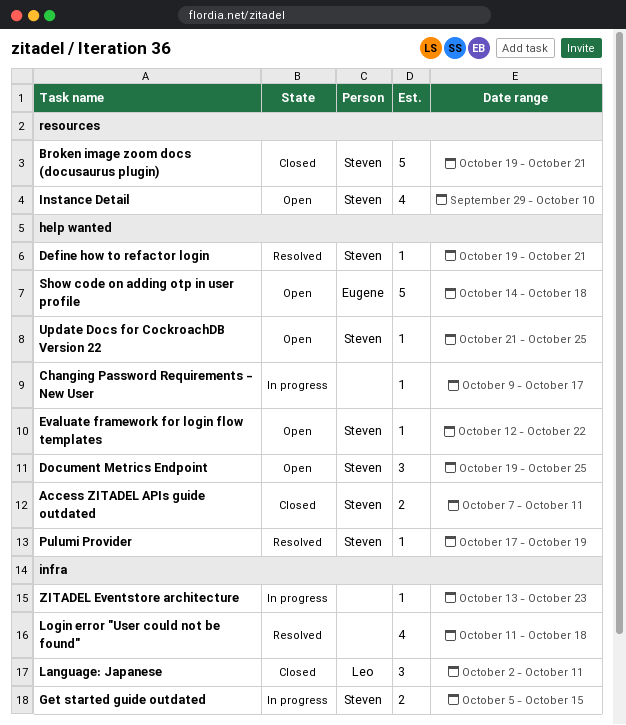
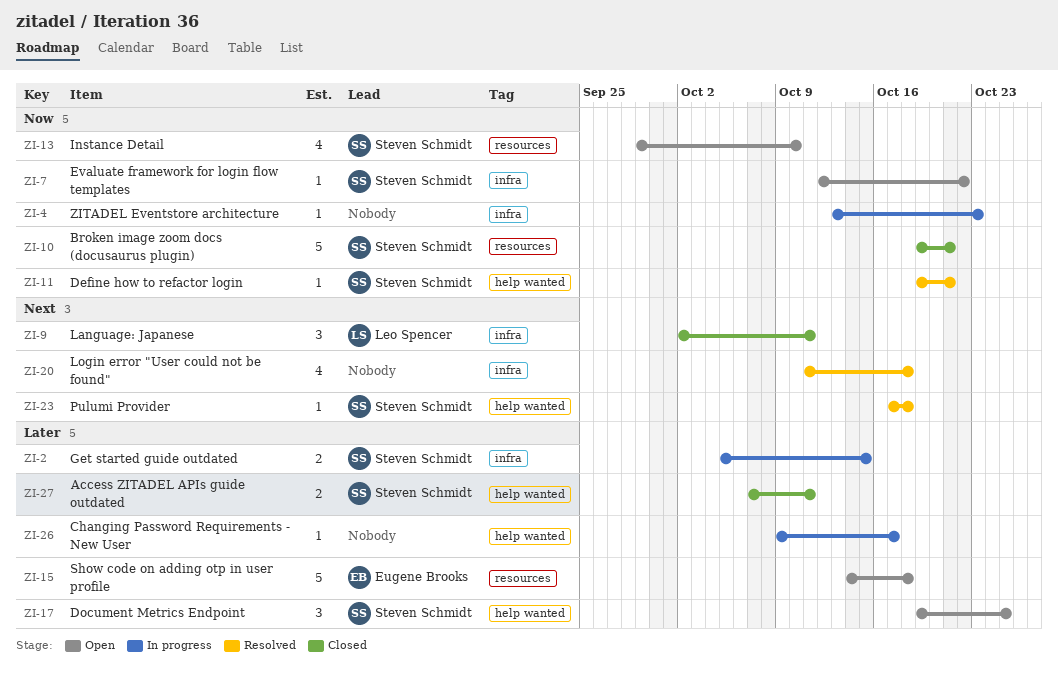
Evaluate framework for login flow templates, label: help wanted -> infra
Pulumi Provider, due: Oct 19 -> Oct 18
Show code on adding otp in user profile, label: help wanted -> resources
Update Docs for CockroachDB Version 22: present -> none

